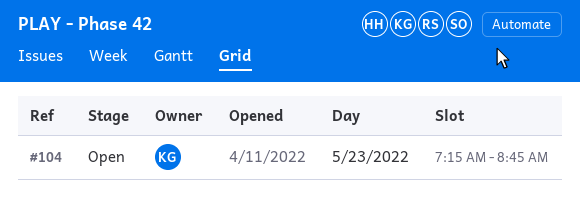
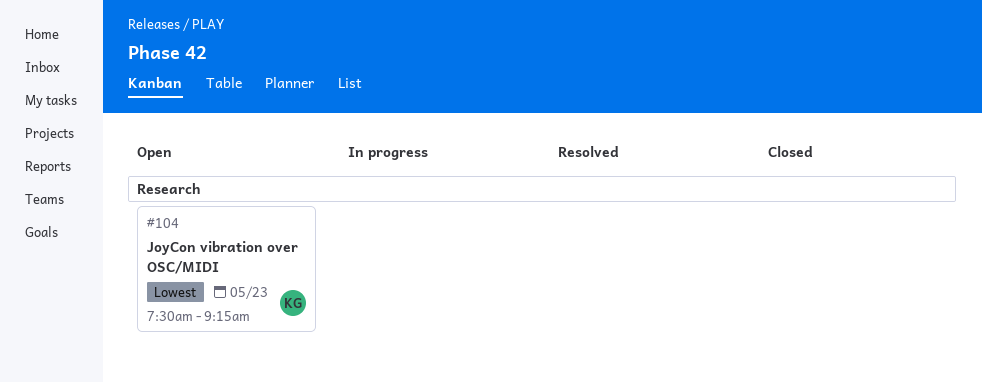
#104, begins: 07:15 -> 07:30
#104, ends: 08:45 -> 09:15

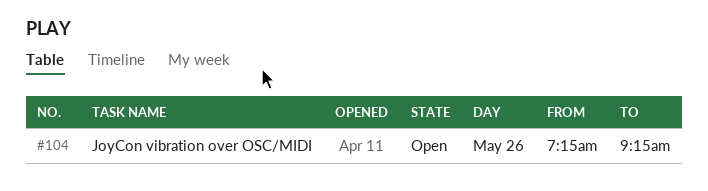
#104, day: May 23 -> May 26
#104, begins: 07:30 -> 07:15

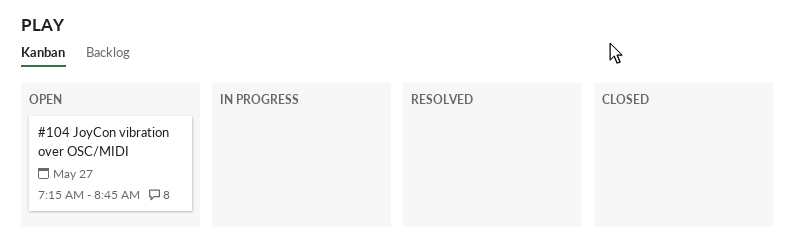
#104, day: May 26 -> May 27
#104, ends: 09:15 -> 08:45

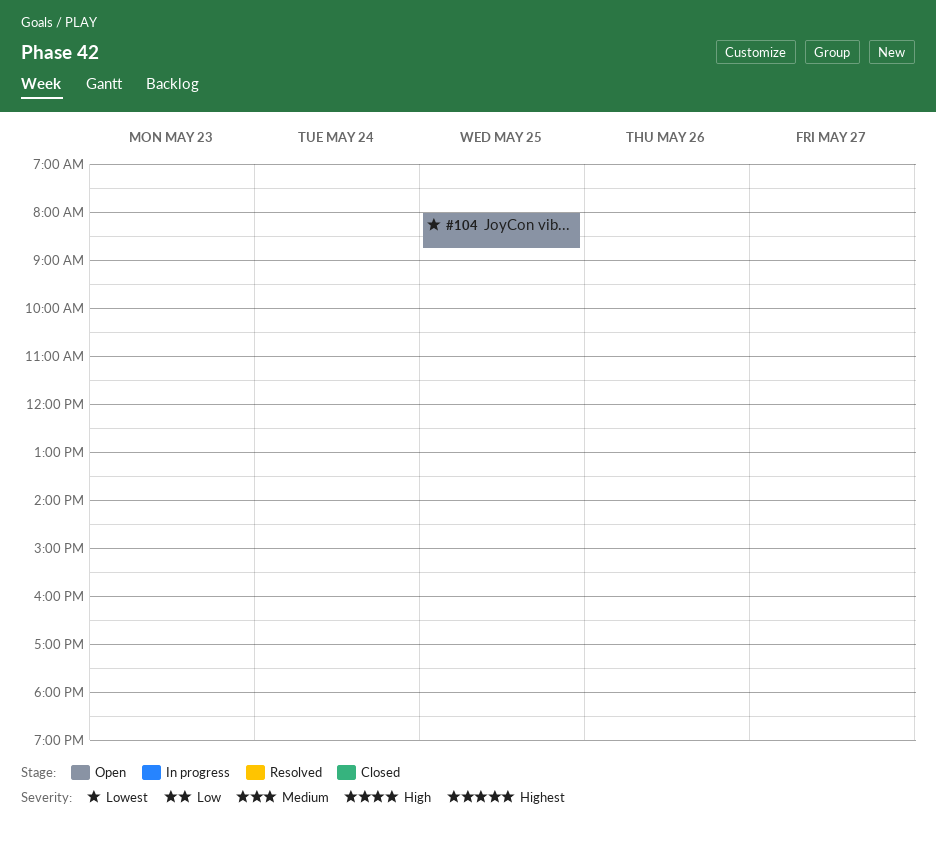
#104, day: May 27 -> May 25
#104, begins: 07:15 -> 08:00

